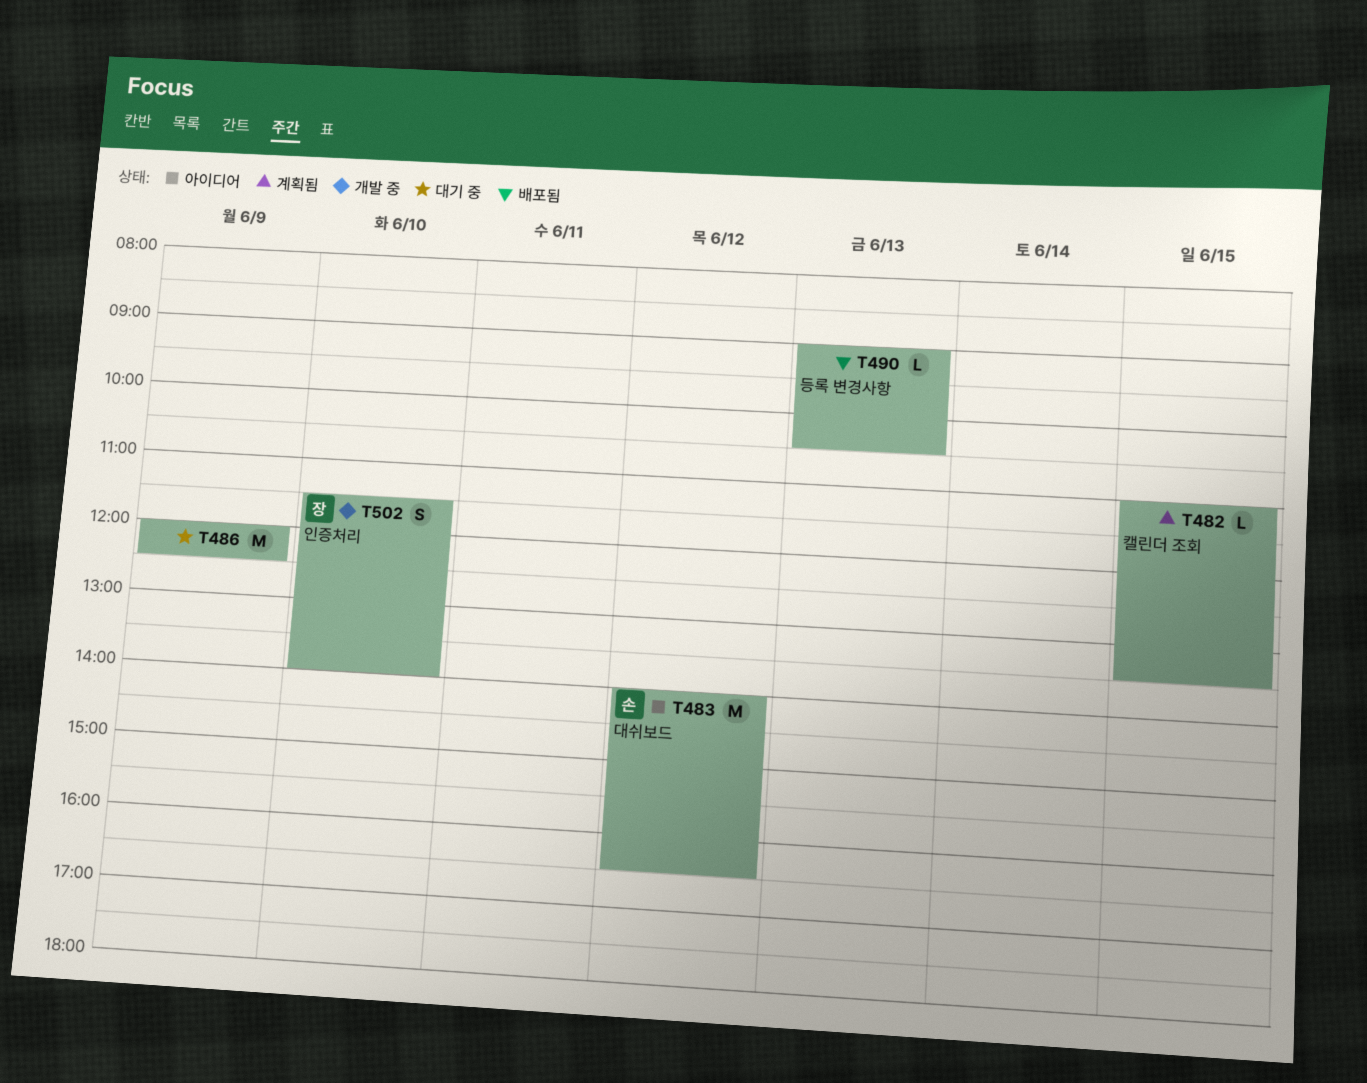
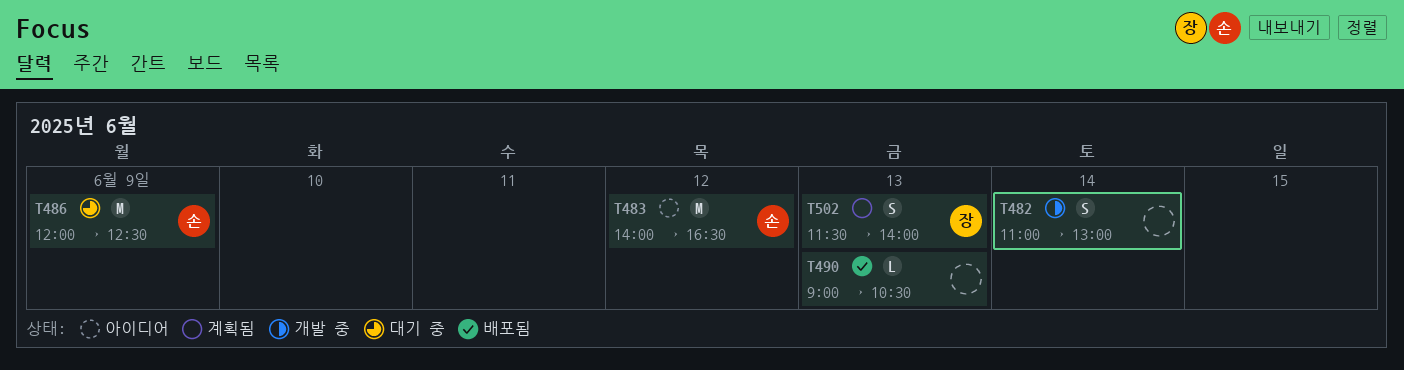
T482, status: 계획됨 -> 개발 중
T482, estimate: L -> S
T482, day: Jun 15 -> Jun 14
T482, ends: 13:30 -> 13:00
T486, owner: none -> 손
T502, status: 개발 중 -> 계획됨
T502, day: Jun 10 -> Jun 13

